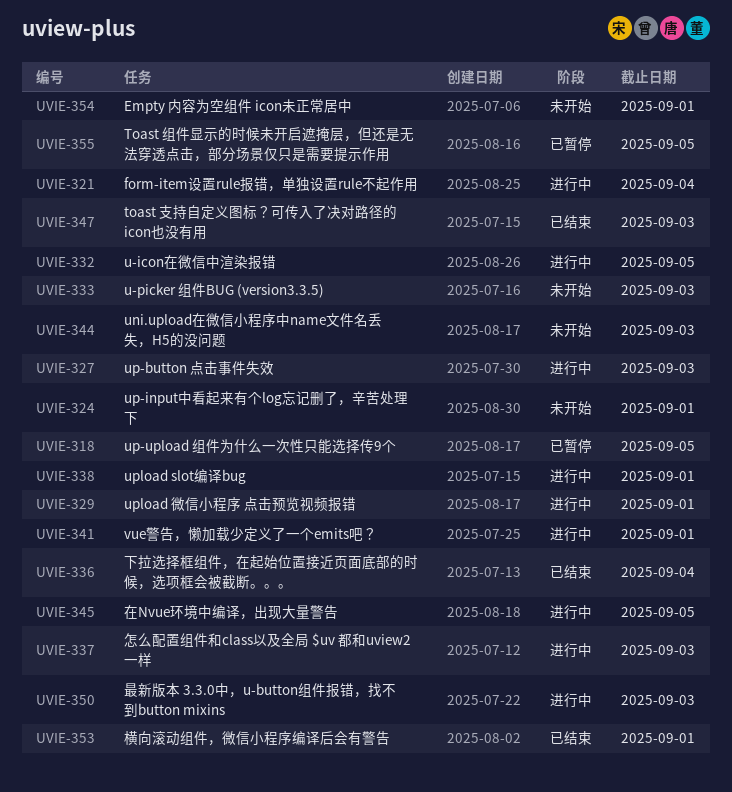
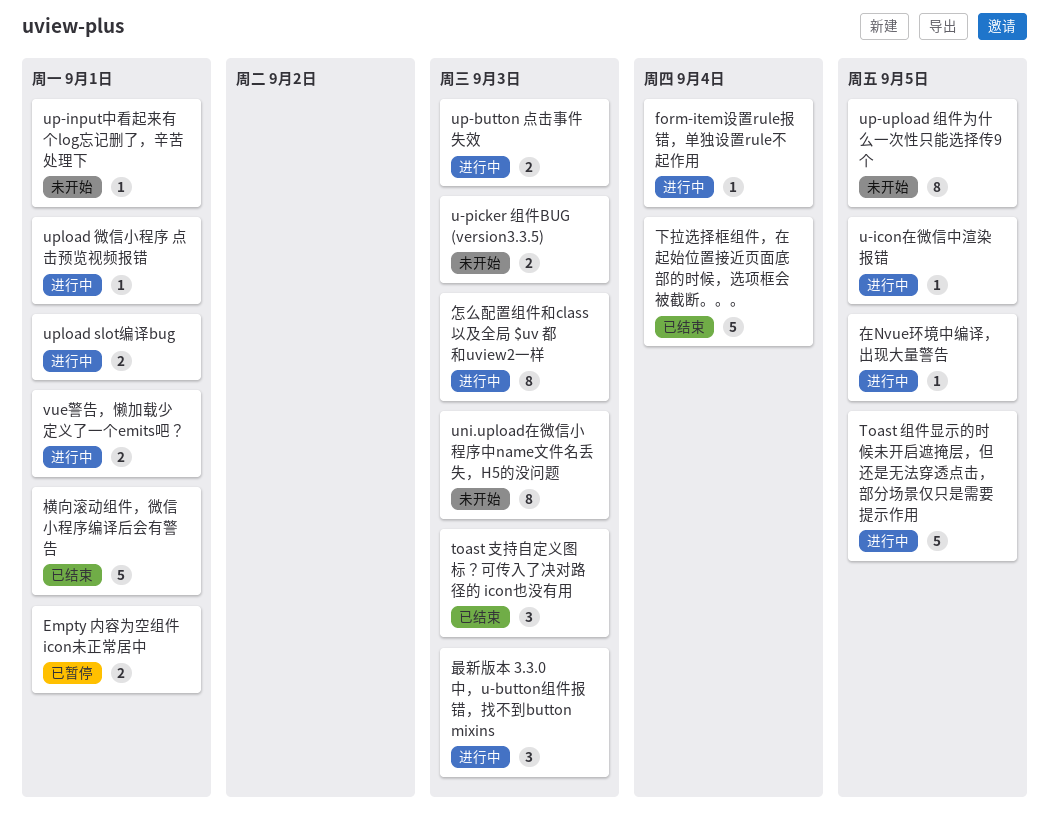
Empty 内容为空组件 icon未正常居中, status: 未开始 -> 已暂停
Toast 组件显示的时候未开启遮掩层，但还是无法穿透点击，部分场景仅只是需要提示作用, status: 已暂停 -> 进行中
up-upload 组件为什么一次性只能选择传9个, status: 已暂停 -> 未开始

